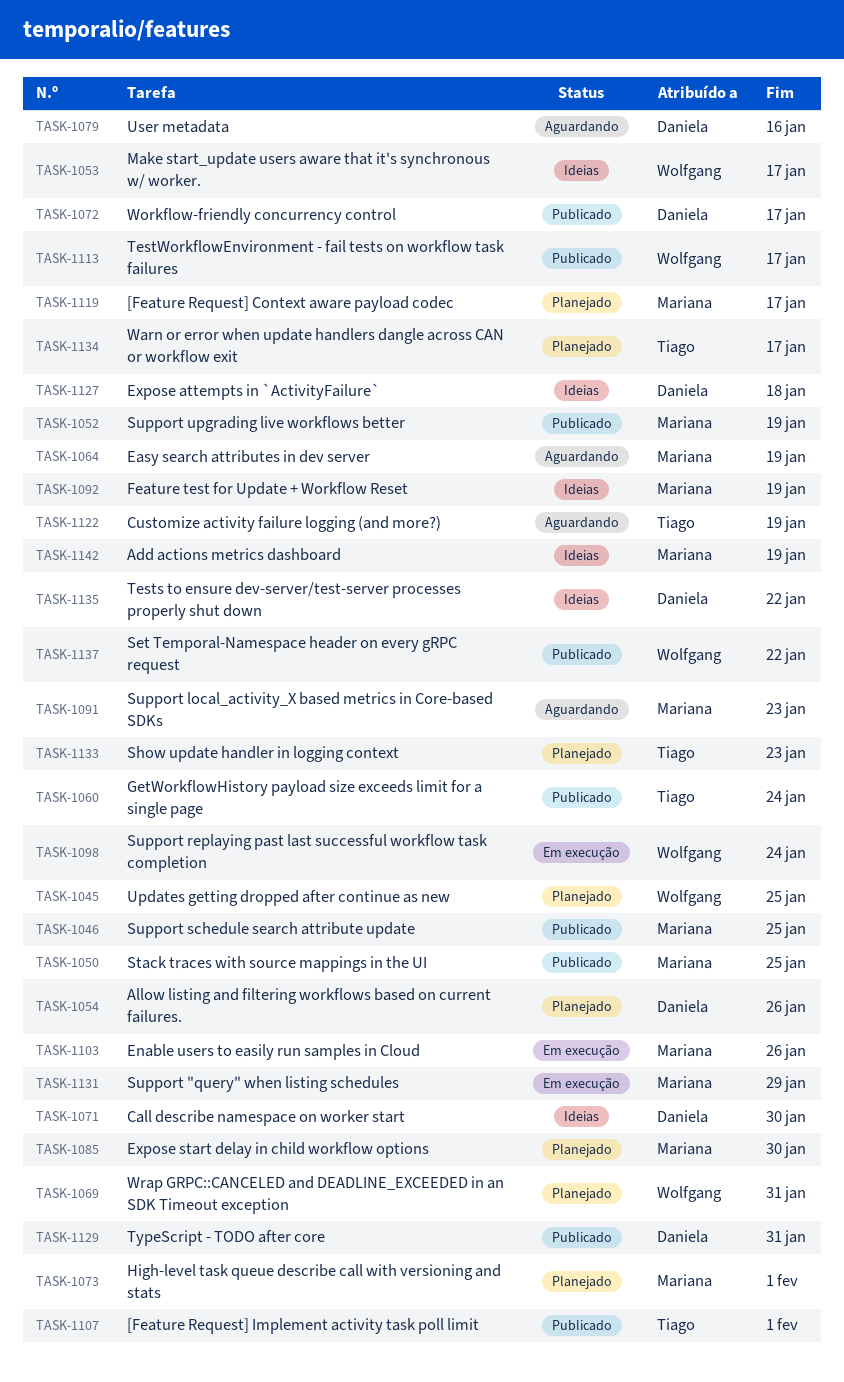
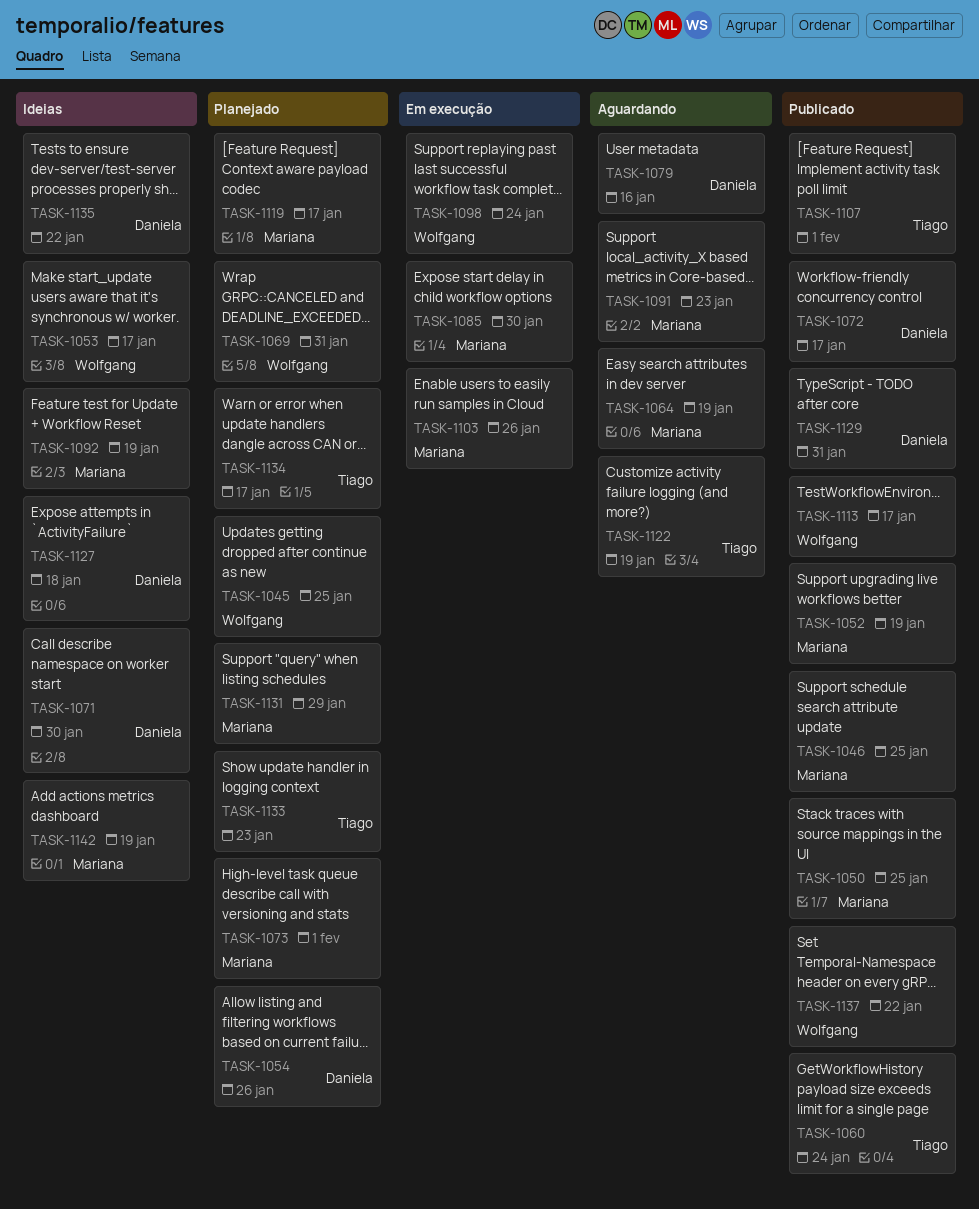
TASK-1085, status: Planejado -> Em execução
TASK-1131, status: Em execução -> Planejado

